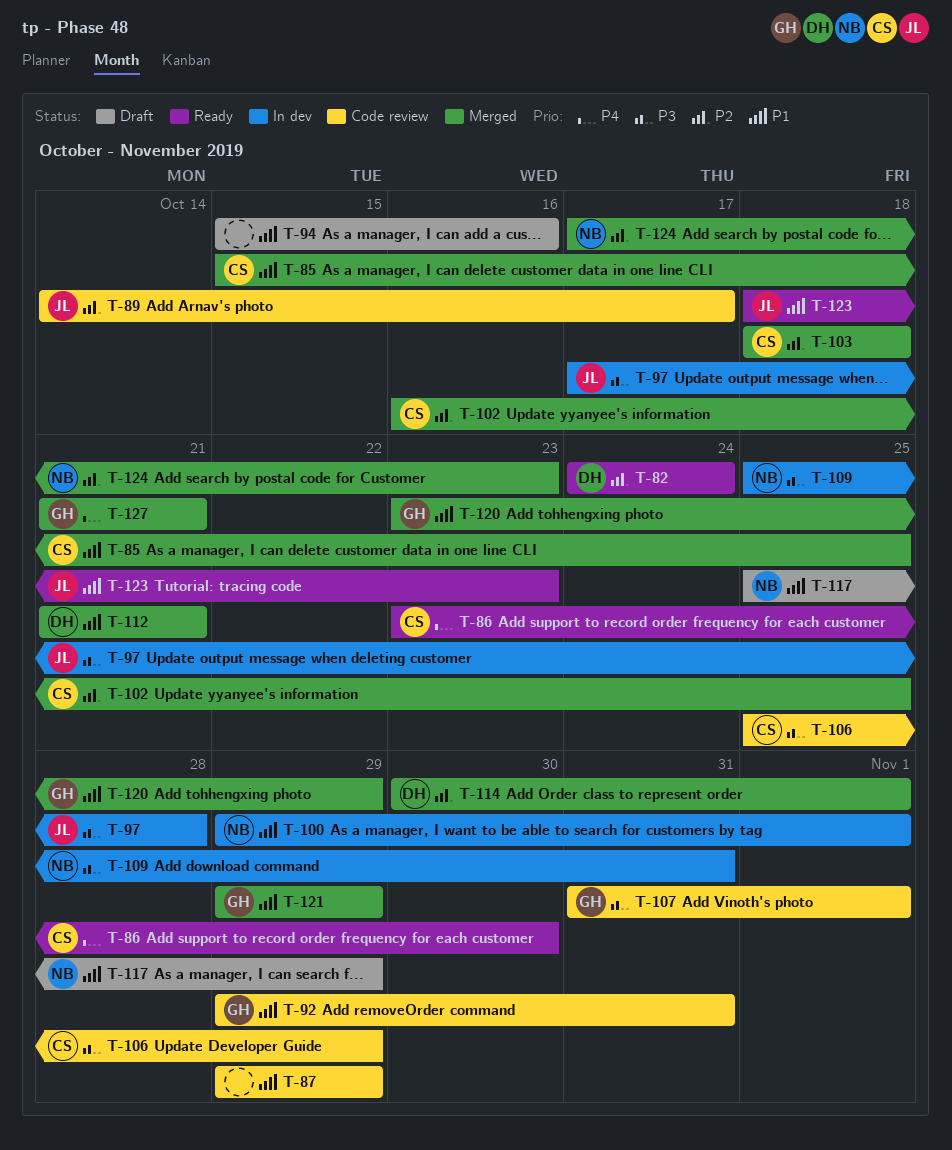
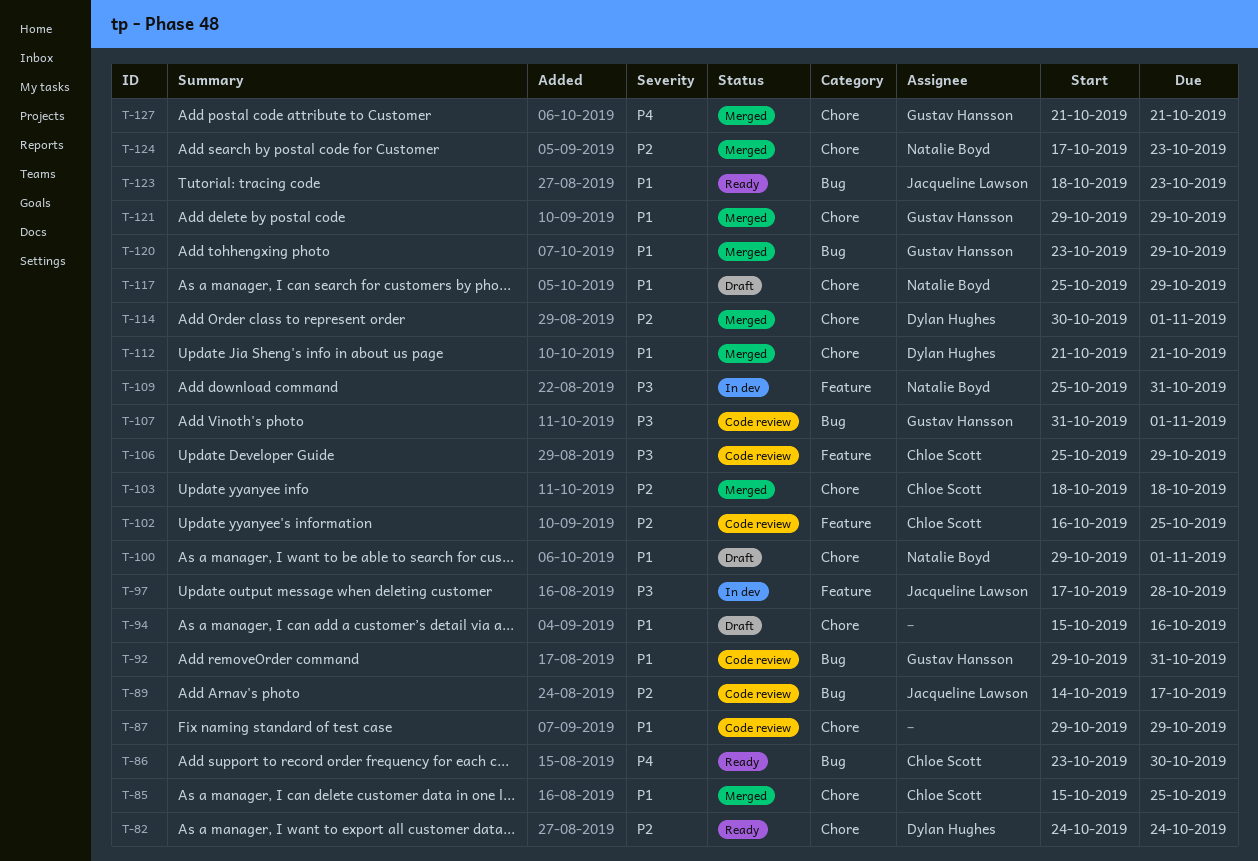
T-100, status: In dev -> Draft
T-102, status: Merged -> Code review

